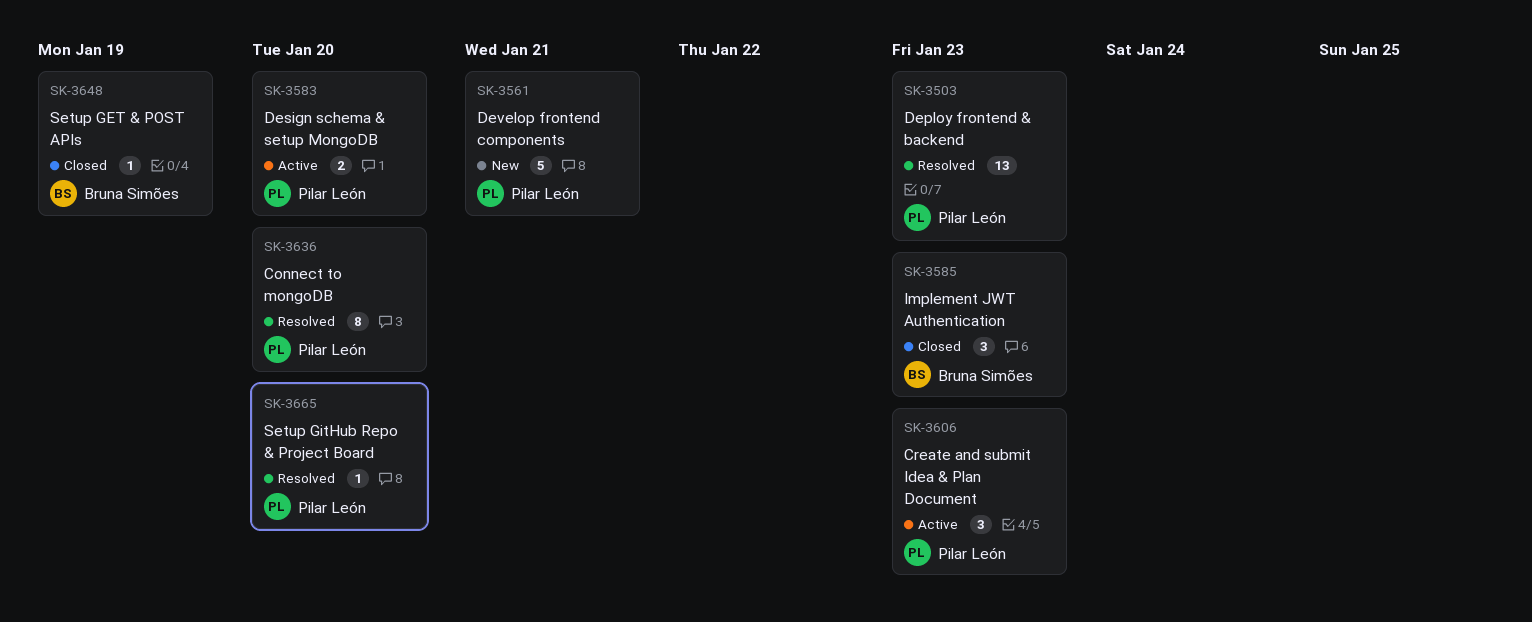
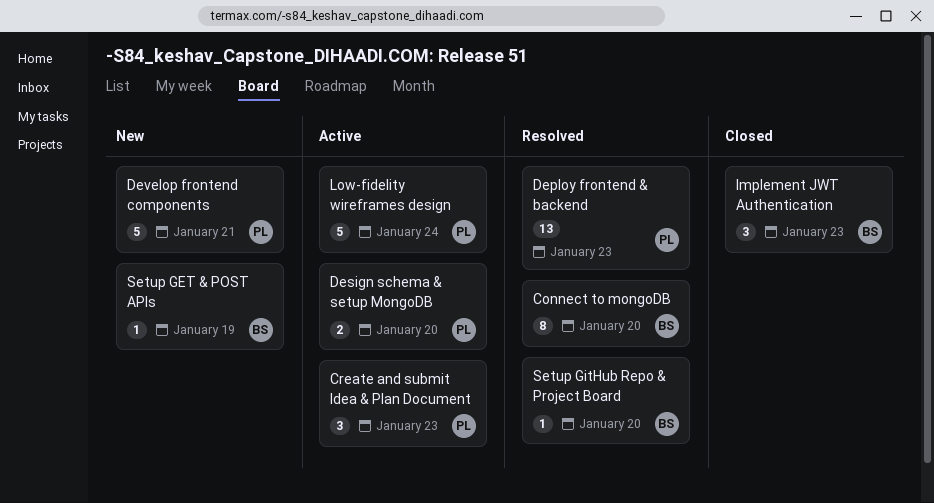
Connect to mongoDB, owner: Pilar León -> Bruna Simões
Low-fidelity wireframes design: none -> present
Setup GET & POST APIs, status: Closed -> New
Setup GitHub Repo & Project Board, owner: Pilar León -> Bruna Simões

